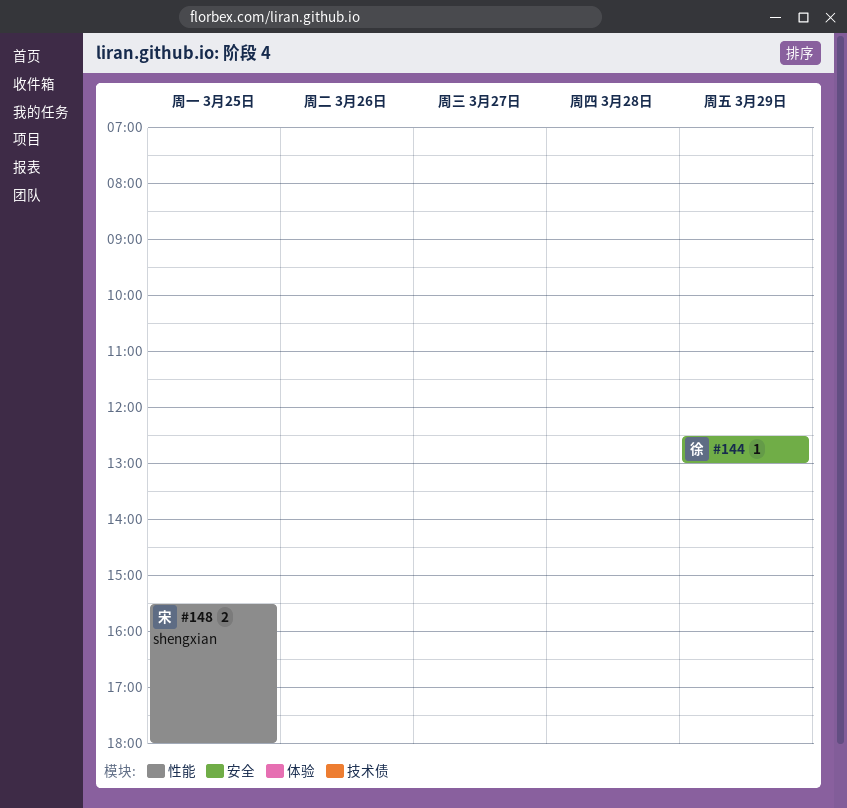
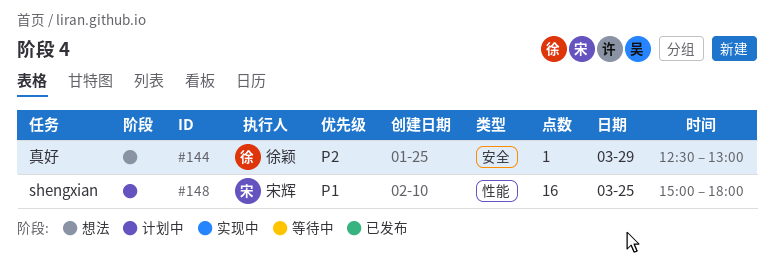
#148, estimate: 2 -> 16
#148, begins: 15:30 -> 15:00

